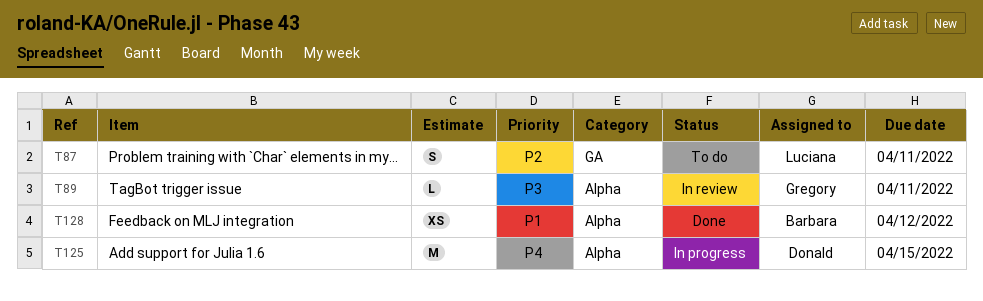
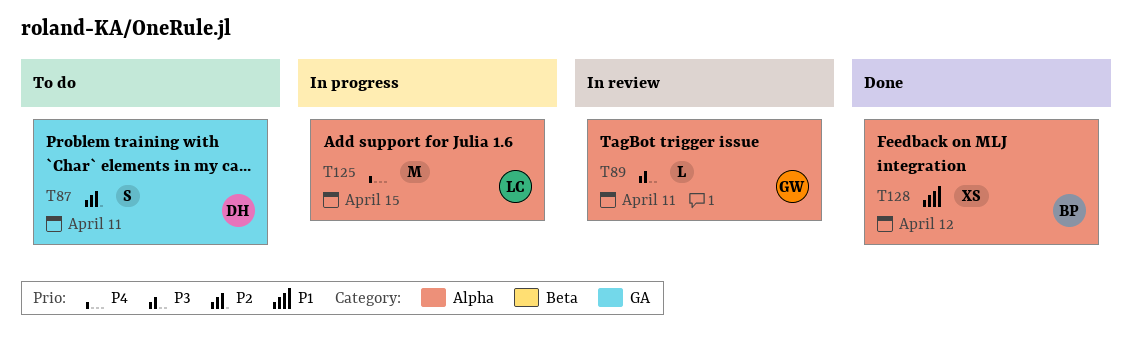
T87, owner: Luciana -> Donald
T125, owner: Donald -> Luciana

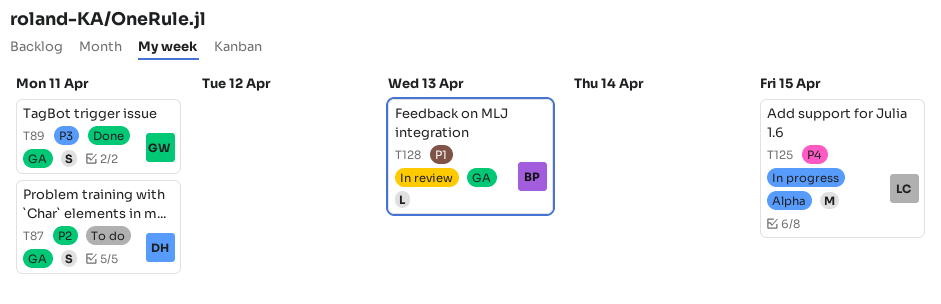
T89, status: In review -> Done
T89, label: Alpha -> GA
T89, estimate: L -> S
T128, status: Done -> In review
T128, label: Alpha -> GA
T128, estimate: XS -> L
T128, due: Apr 12 -> Apr 13

